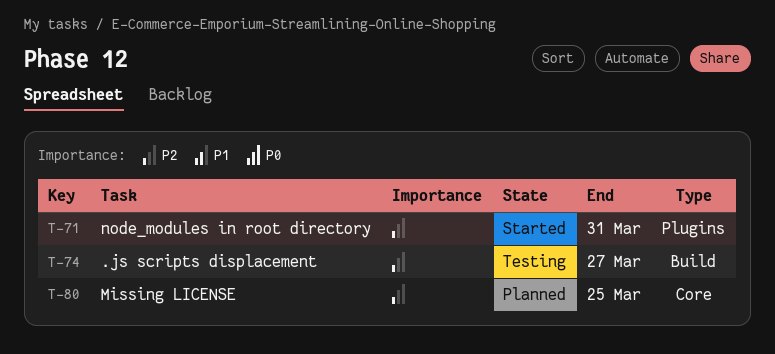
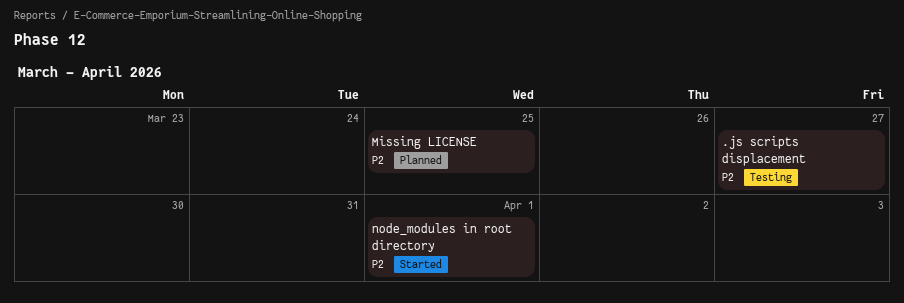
node_modules in root directory, due: Mar 31 -> Apr 1

